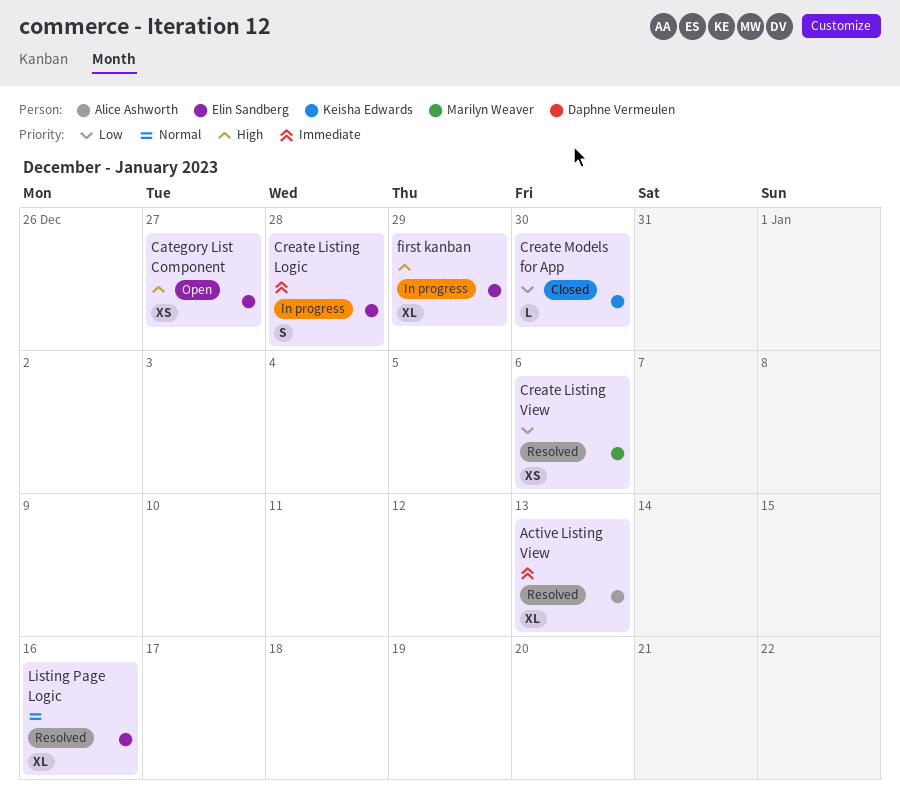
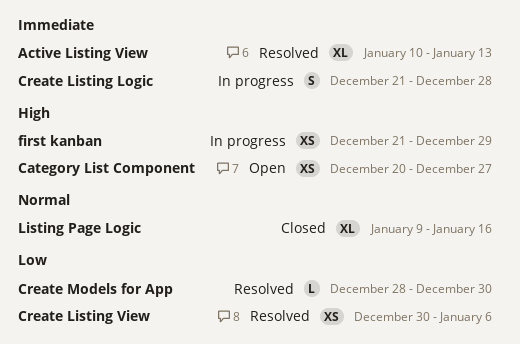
Create Models for App, status: Closed -> Resolved
first kanban, estimate: XL -> XS
Listing Page Logic, status: Resolved -> Closed

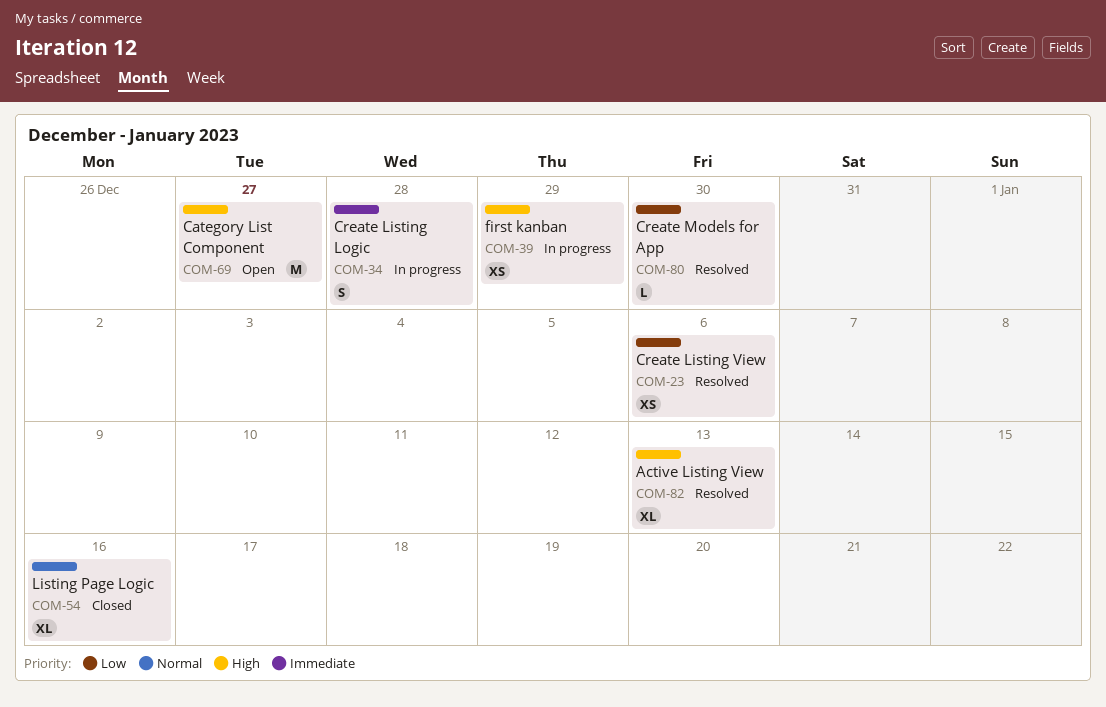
Active Listing View, priority: Immediate -> High
Category List Component, estimate: XS -> M

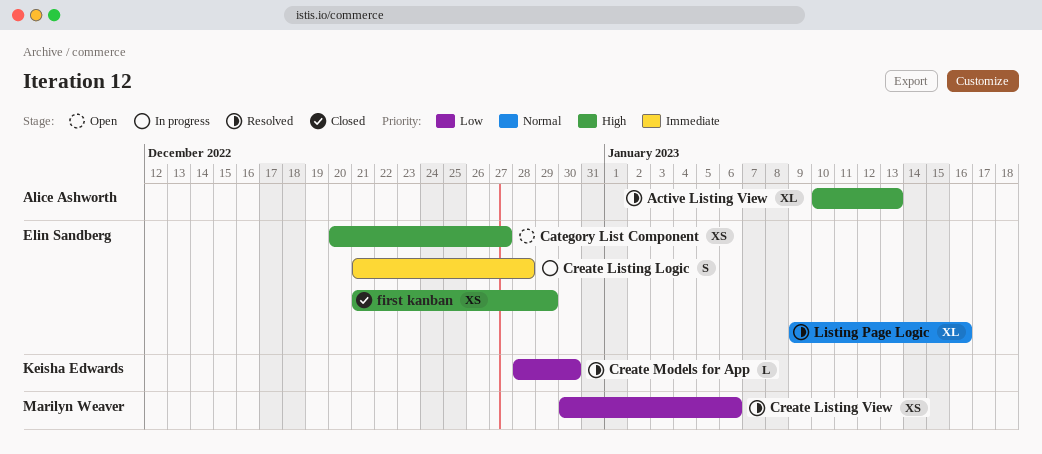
Category List Component, estimate: M -> XS
first kanban, status: In progress -> Closed
Listing Page Logic, status: Closed -> Resolved

